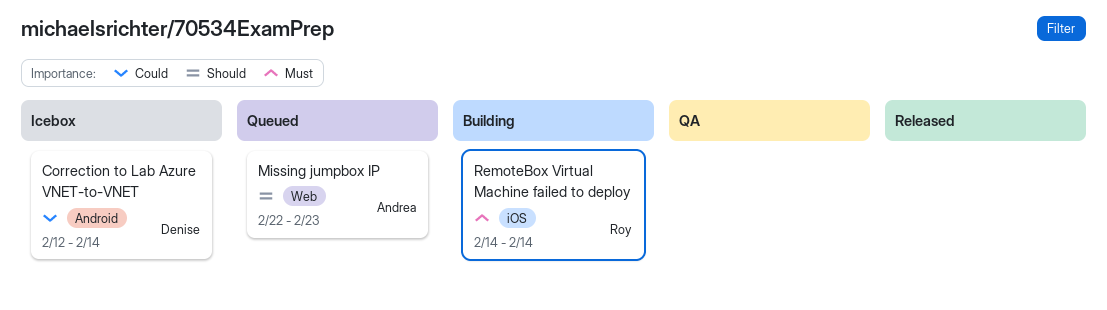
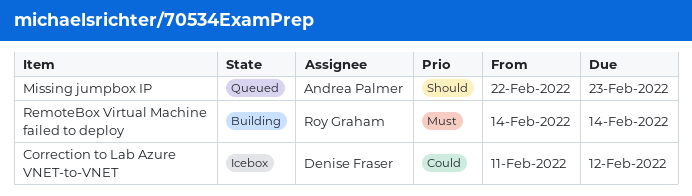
Correction to Lab Azure VNET-to-VNET, start: Feb 12 -> Feb 11
Correction to Lab Azure VNET-to-VNET, due: Feb 14 -> Feb 12

